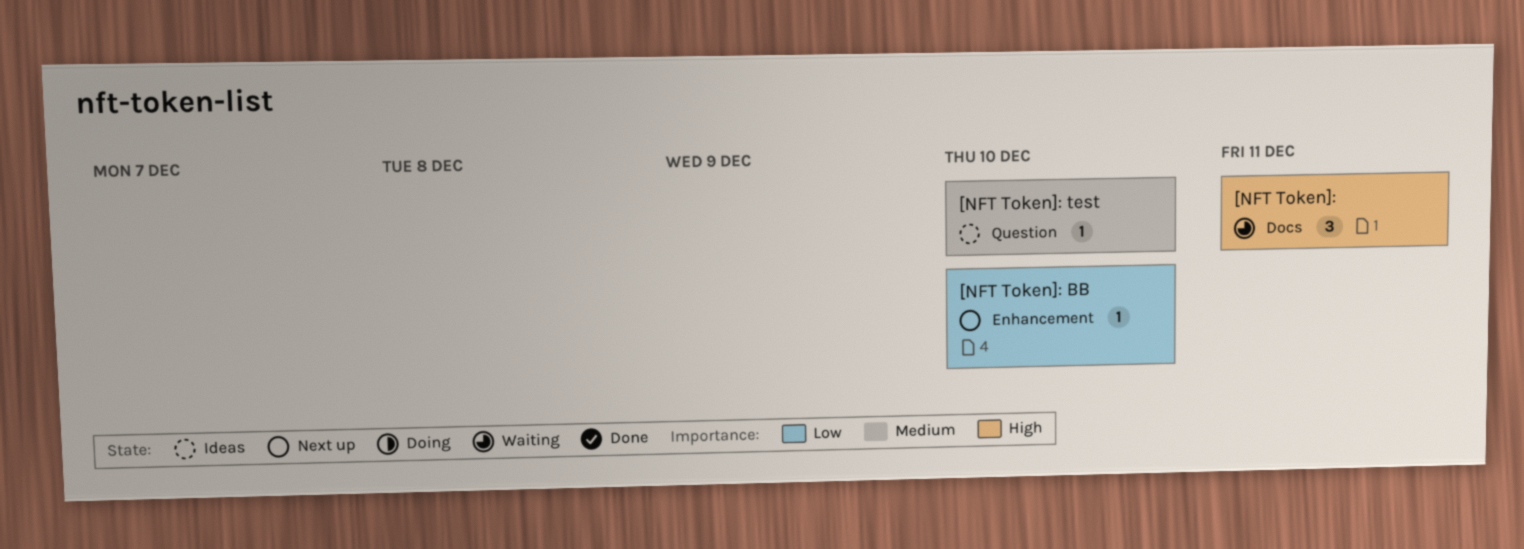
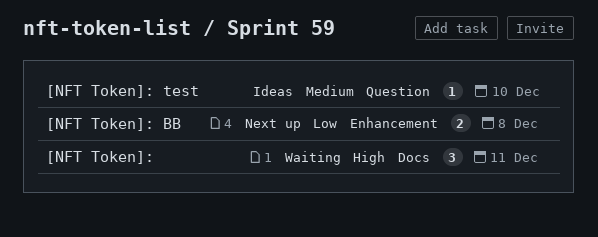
[NFT Token]: BB, estimate: 1 -> 2
[NFT Token]: BB, due: Dec 10 -> Dec 8

